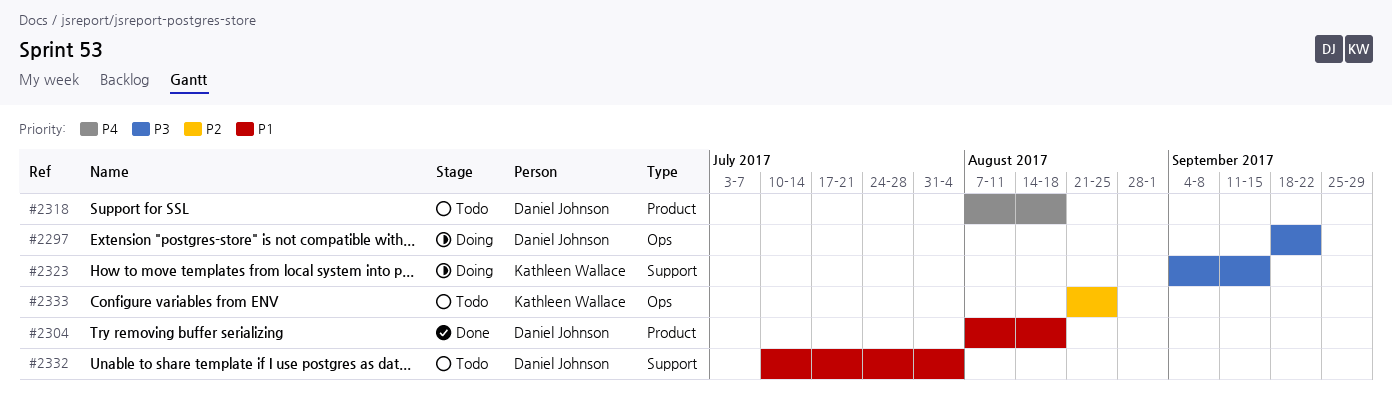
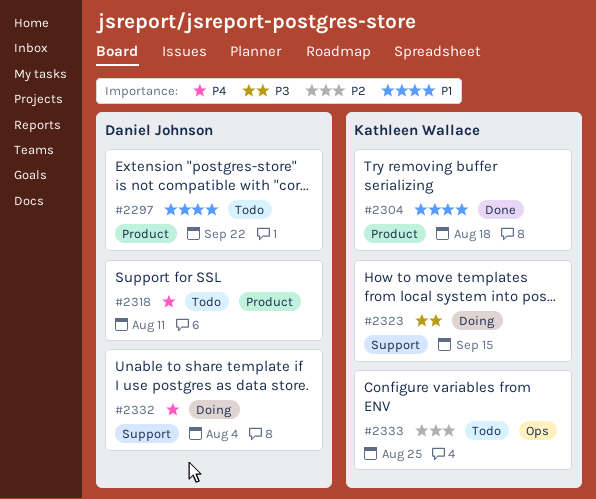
#2297, status: Doing -> Todo
#2297, priority: P3 -> P1
#2297, label: Ops -> Product
#2304, owner: Daniel Johnson -> Kathleen Wallace
#2318, due: Aug 18 -> Aug 11
#2332, status: Todo -> Doing
#2332, priority: P1 -> P4

